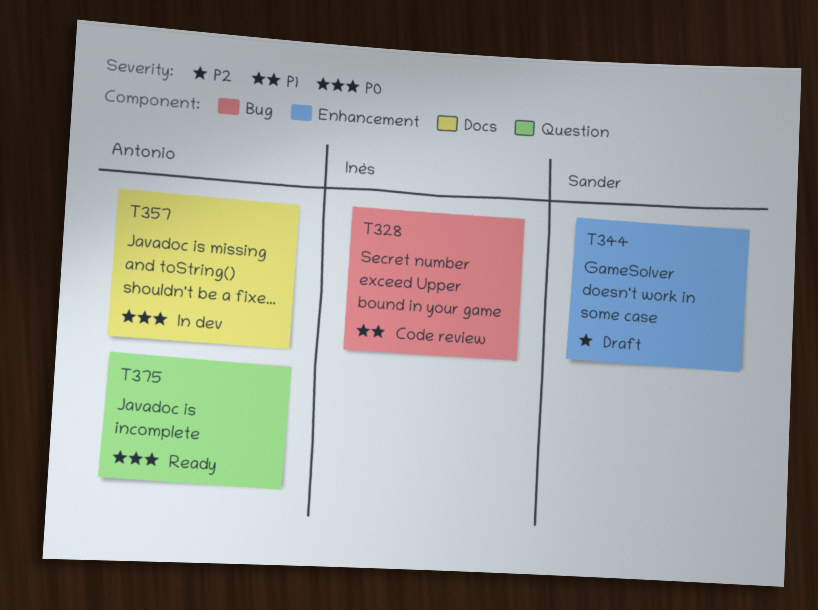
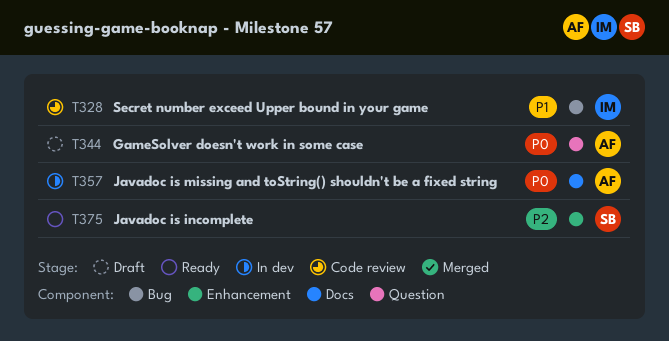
T344, owner: Sander -> Antonio
T344, priority: P2 -> P0
T344, label: Enhancement -> Question
T375, owner: Antonio -> Sander
T375, priority: P0 -> P2
T375, label: Question -> Enhancement

